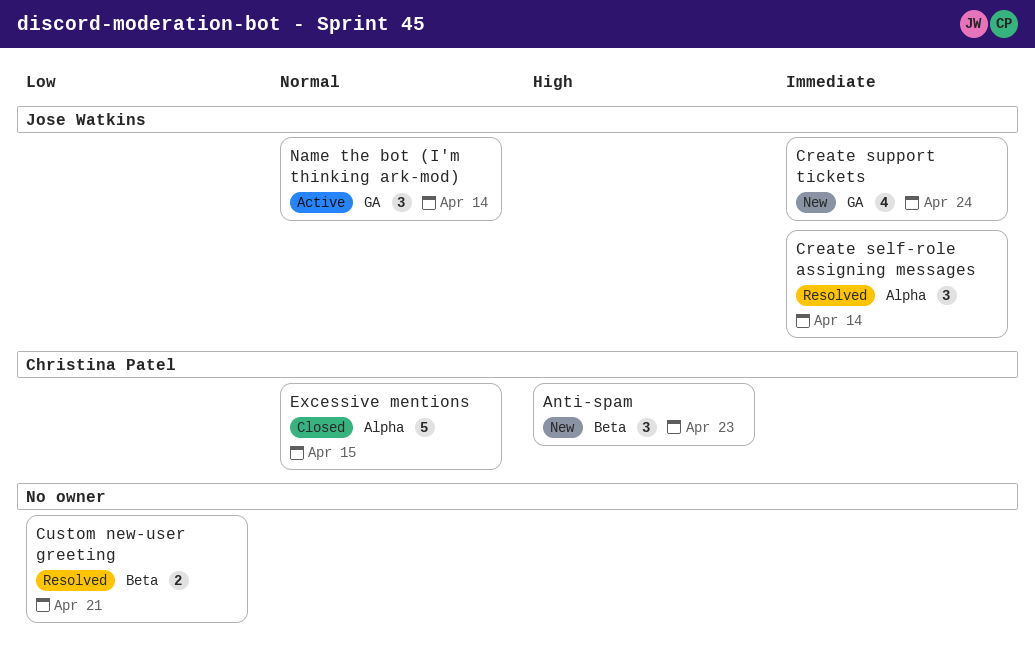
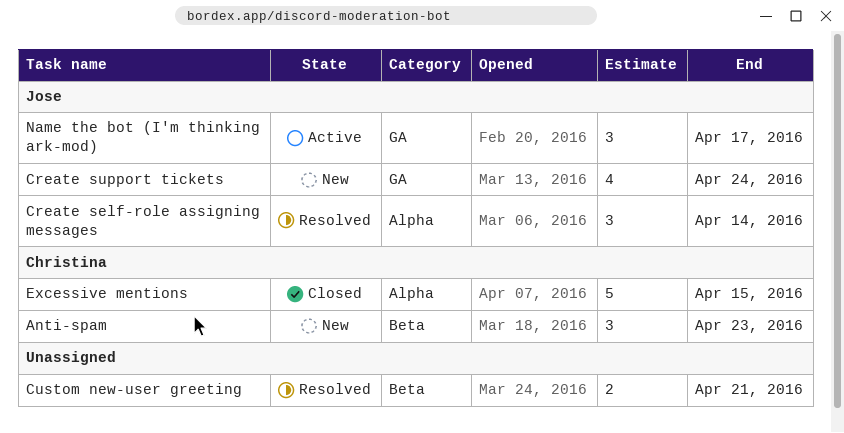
Name the bot (I'm thinking ark-mod), due: Apr 14 -> Apr 17

